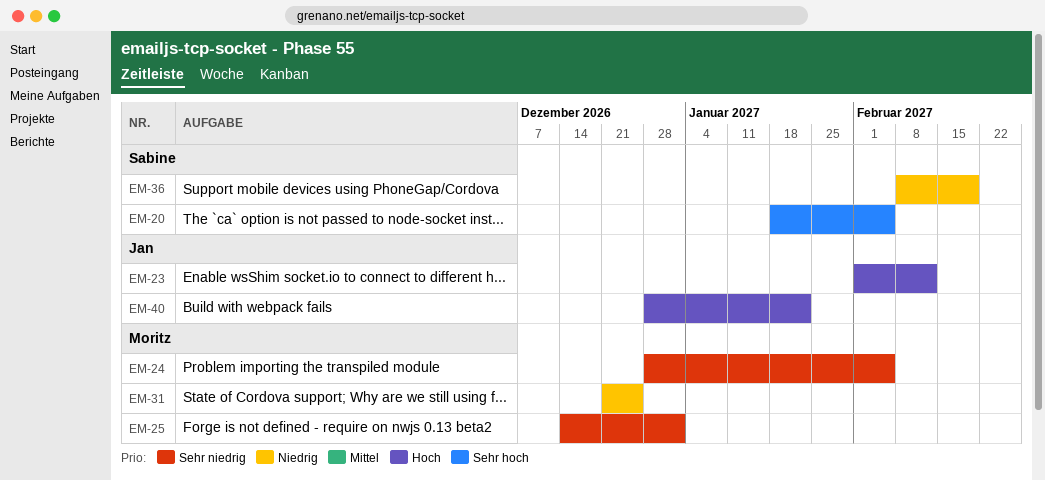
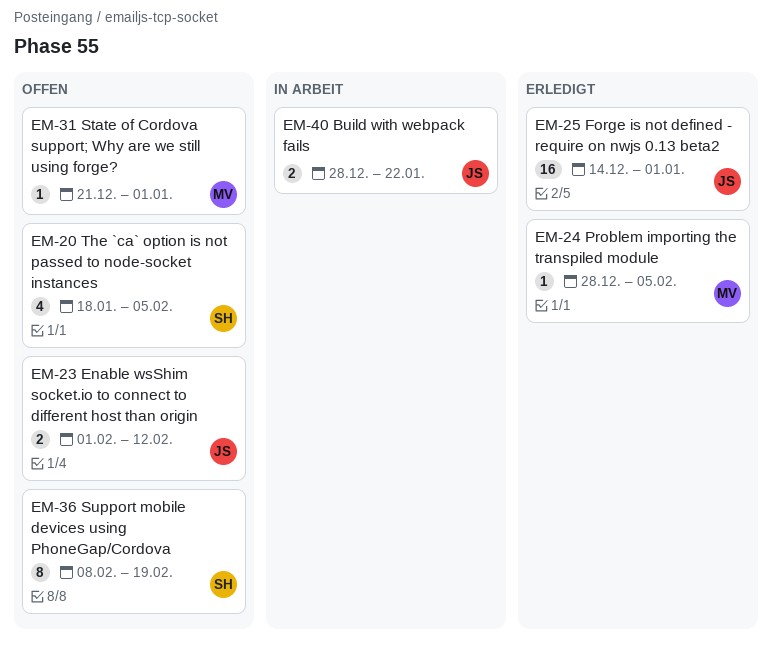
EM-25, owner: Moritz -> Jan
EM-31, due: Dec 25 -> Jan 1

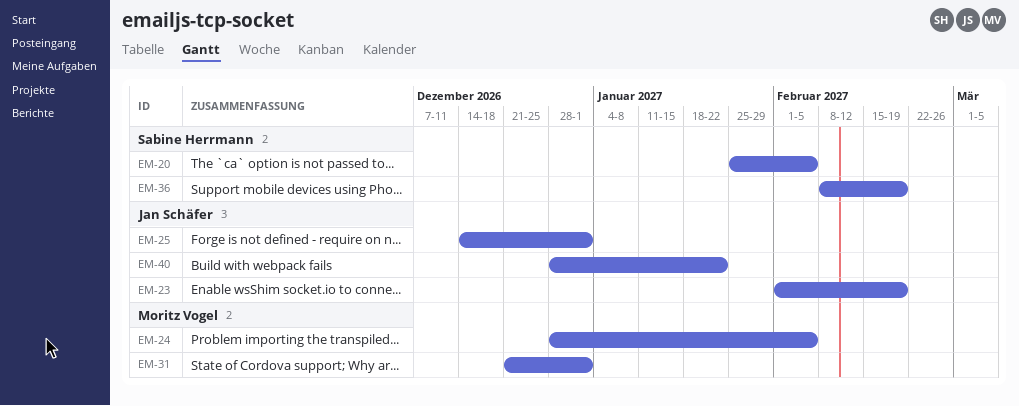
EM-20, start: Jan 18 -> Jan 25
EM-23, due: Feb 12 -> Feb 19

